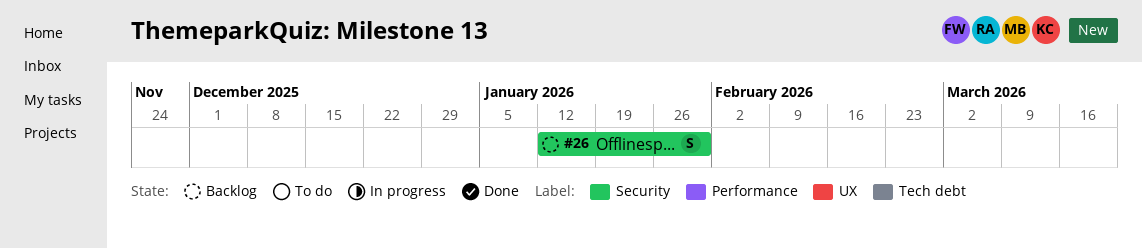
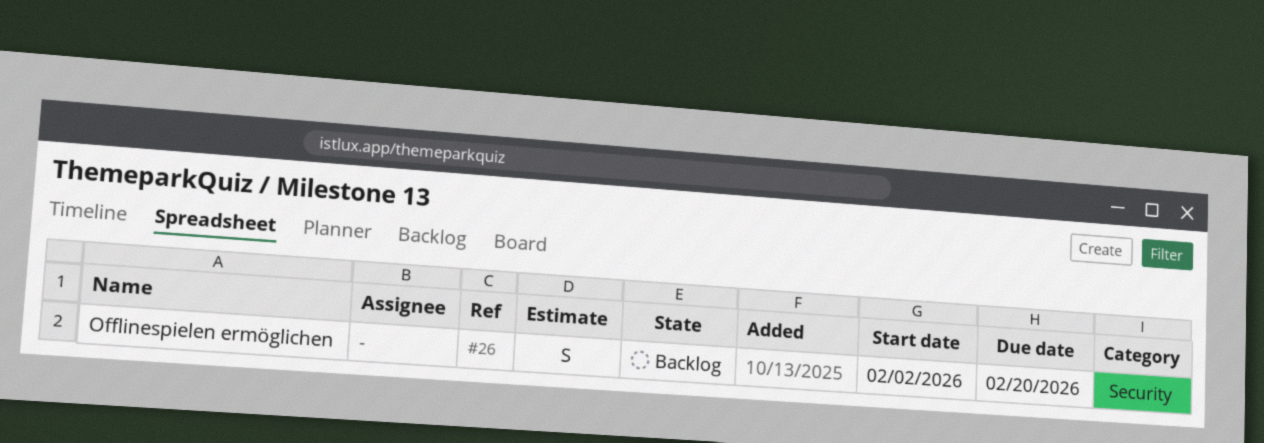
#26, start: Jan 12 -> Feb 2
#26, due: Jan 30 -> Feb 20

